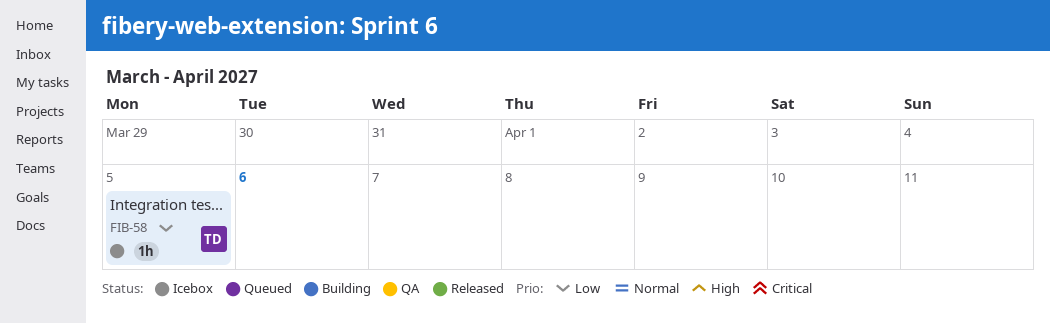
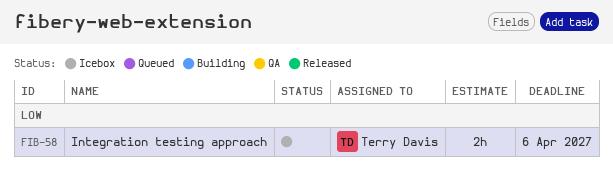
FIB-58, estimate: 1h -> 2h
FIB-58, due: Apr 5 -> Apr 6

